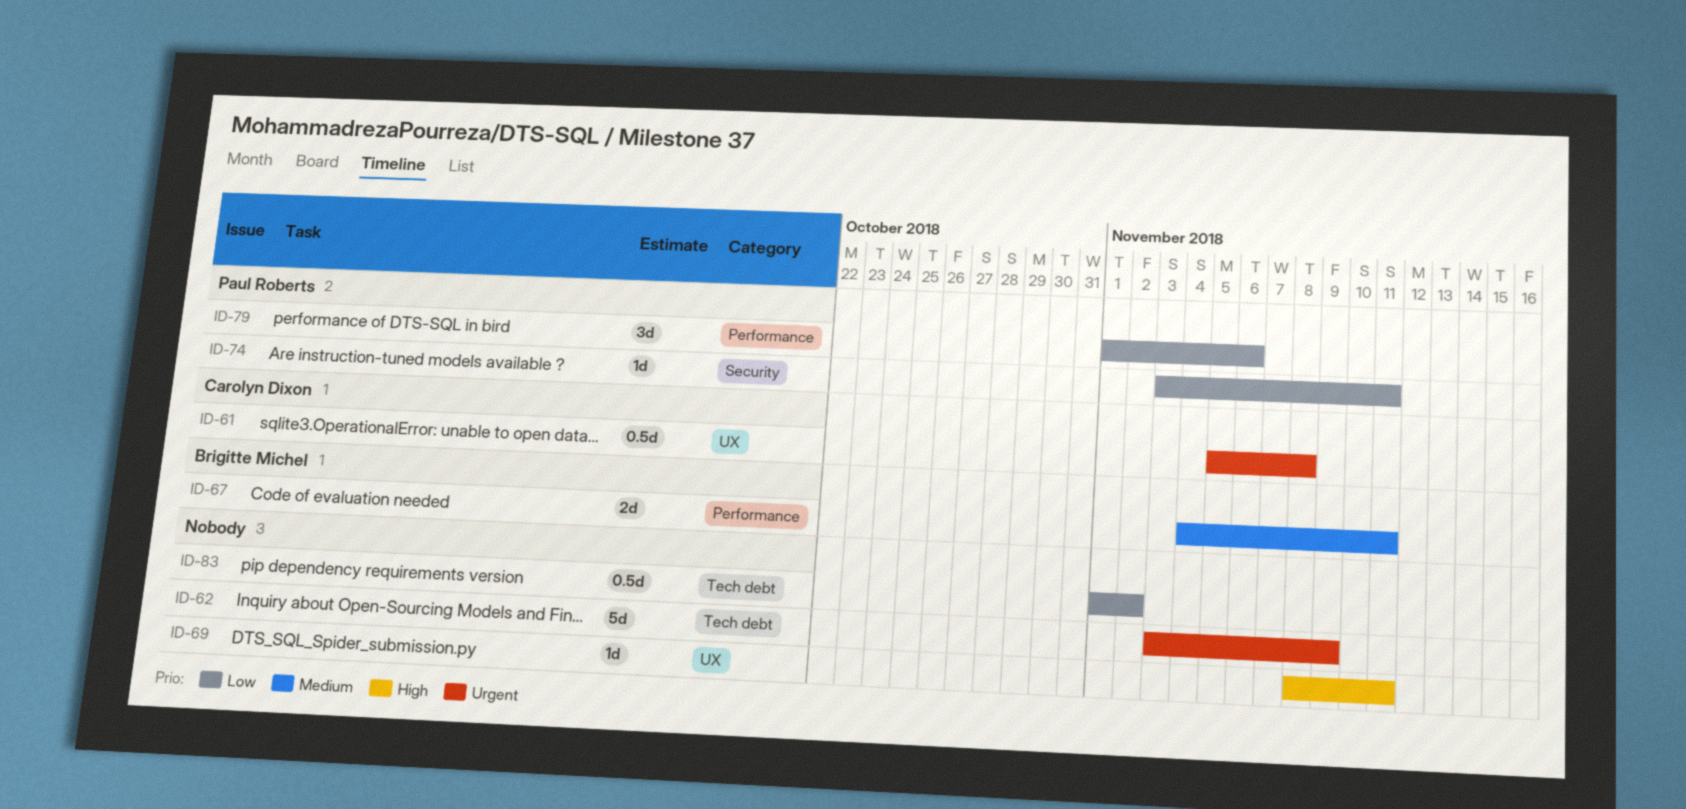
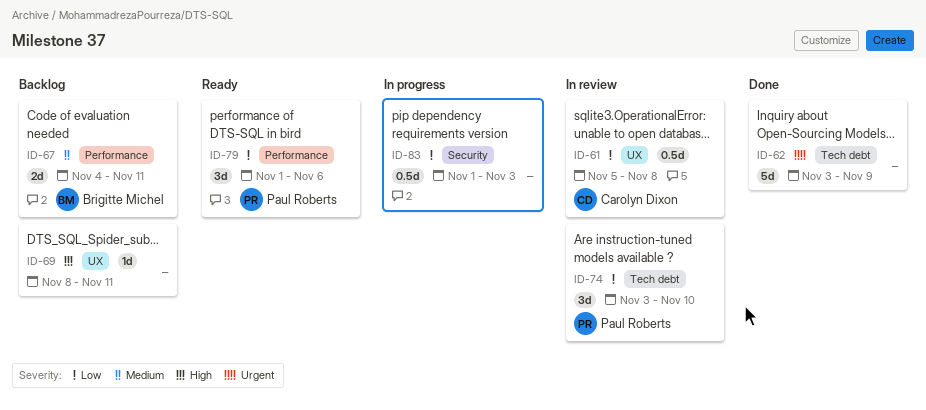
ID-61, priority: Urgent -> Low
ID-74, label: Security -> Tech debt
ID-74, estimate: 1d -> 3d
ID-74, due: Nov 11 -> Nov 10
ID-83, label: Tech debt -> Security
ID-83, due: Nov 2 -> Nov 3

